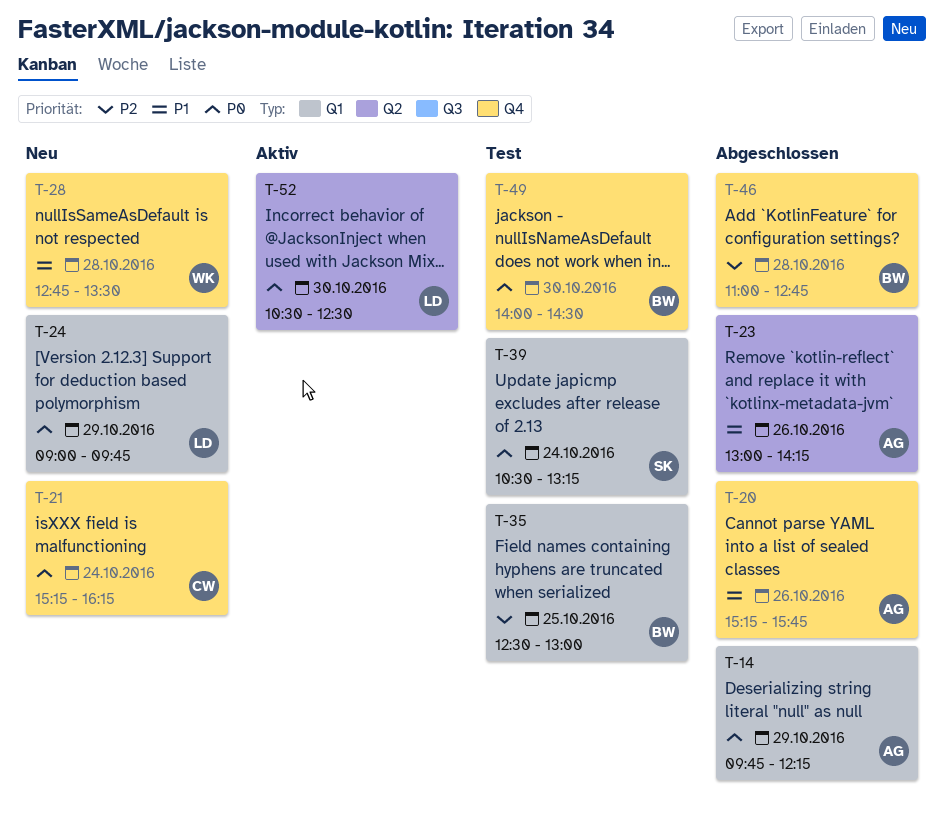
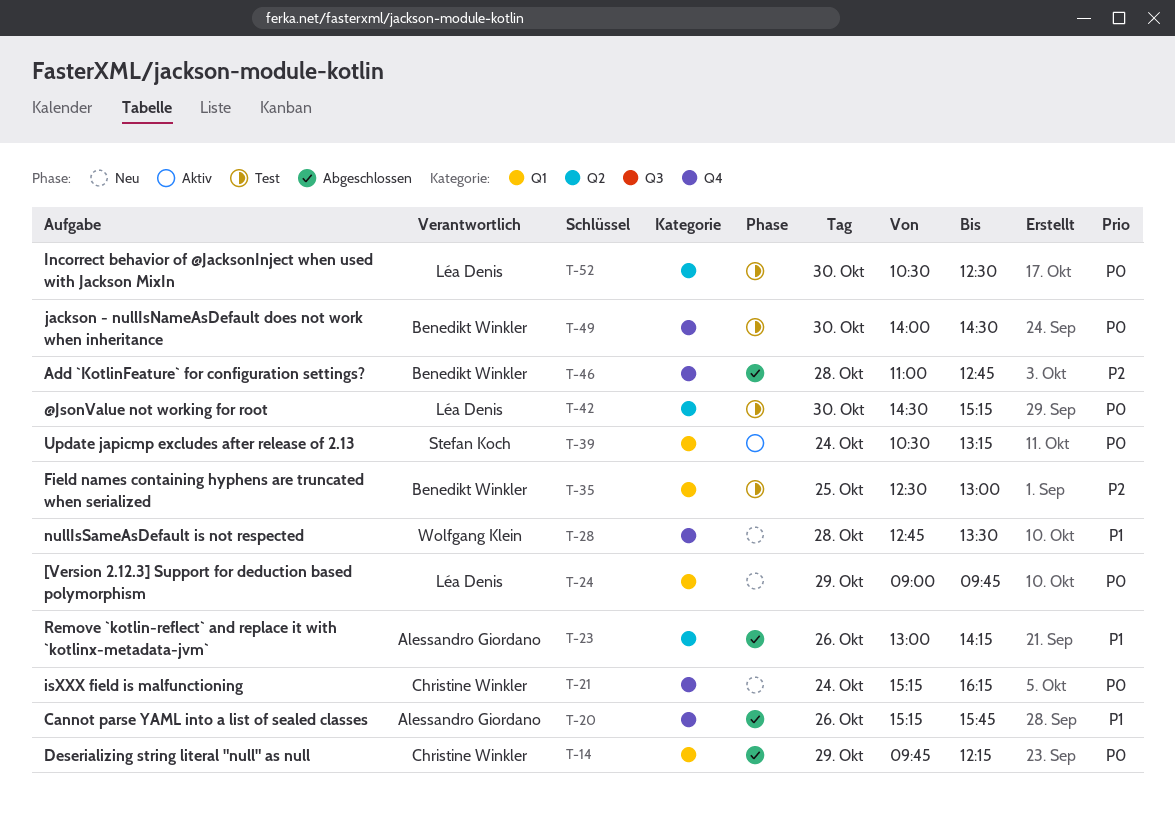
T-14, owner: Alessandro Giordano -> Christine Winkler
T-39, status: Test -> Aktiv
T-42: none -> present
T-52, status: Aktiv -> Test

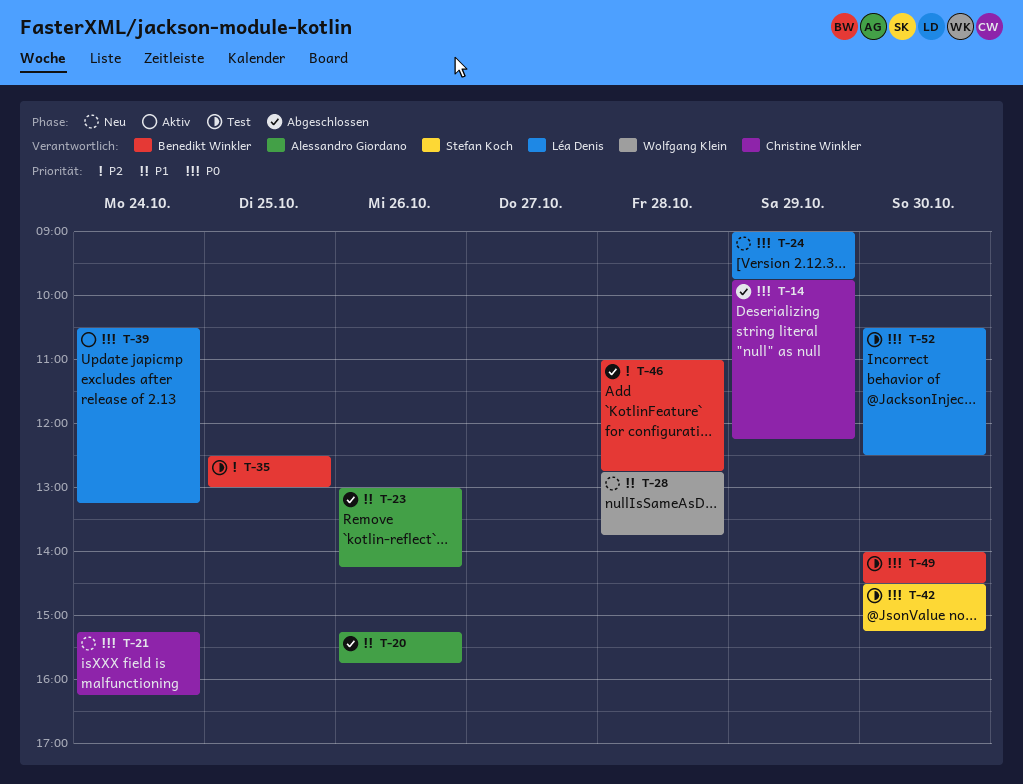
T-28, ends: 13:30 -> 13:45
T-39, owner: Stefan Koch -> Léa Denis
T-42, owner: Léa Denis -> Stefan Koch

